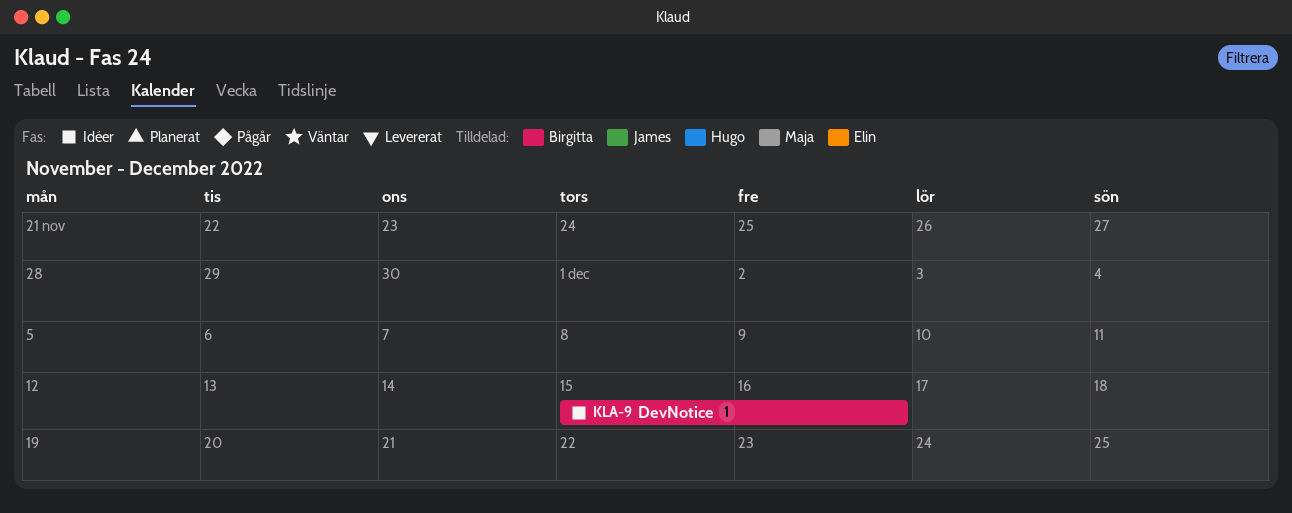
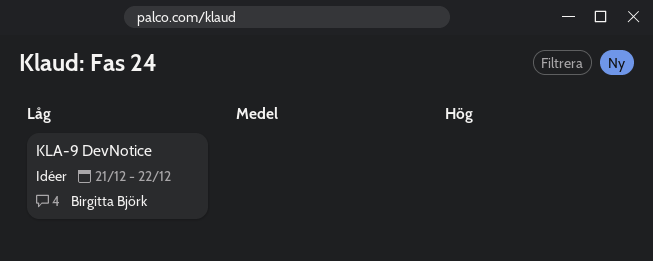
KLA-9, start: Dec 15 -> Dec 21
KLA-9, due: Dec 16 -> Dec 22

